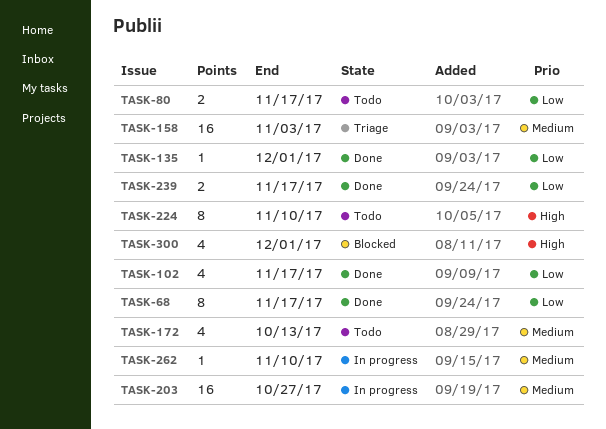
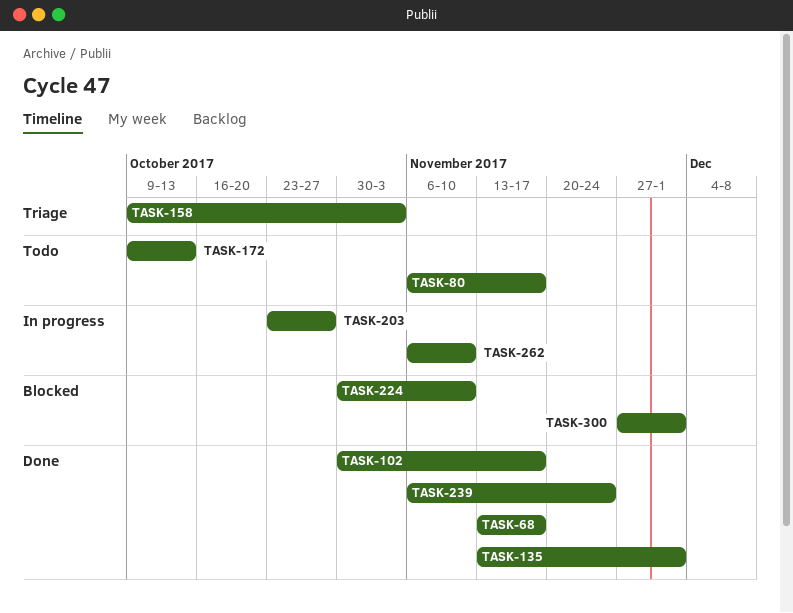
TASK-224, status: Todo -> Blocked
TASK-239, due: Nov 17 -> Nov 24

